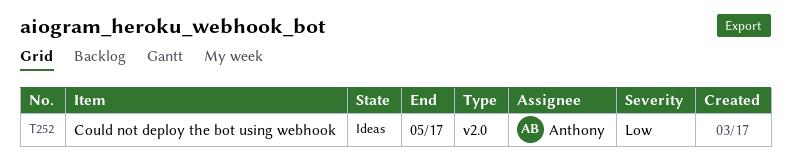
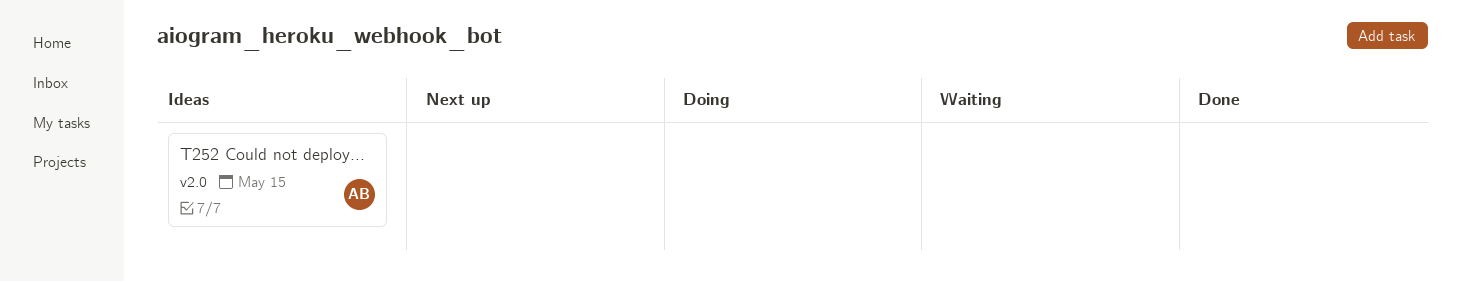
T252, due: May 17 -> May 15

